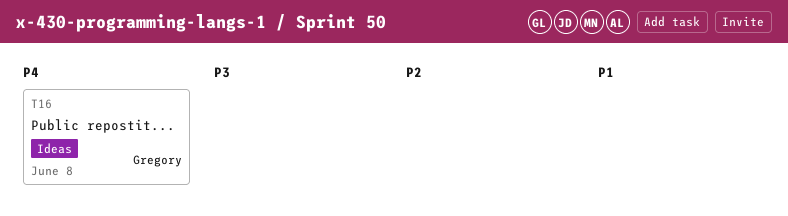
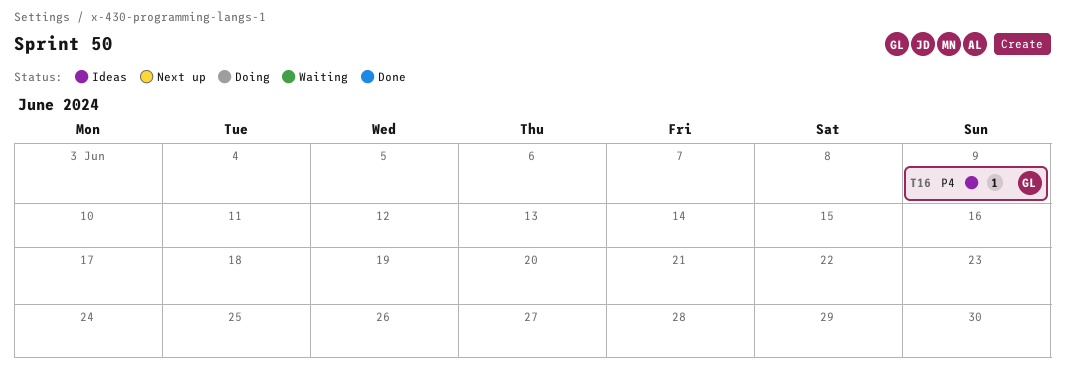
T16, due: Jun 8 -> Jun 9

